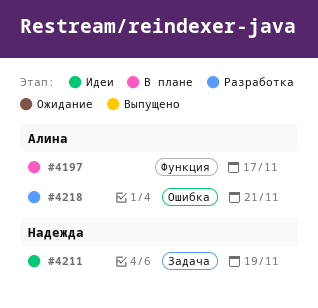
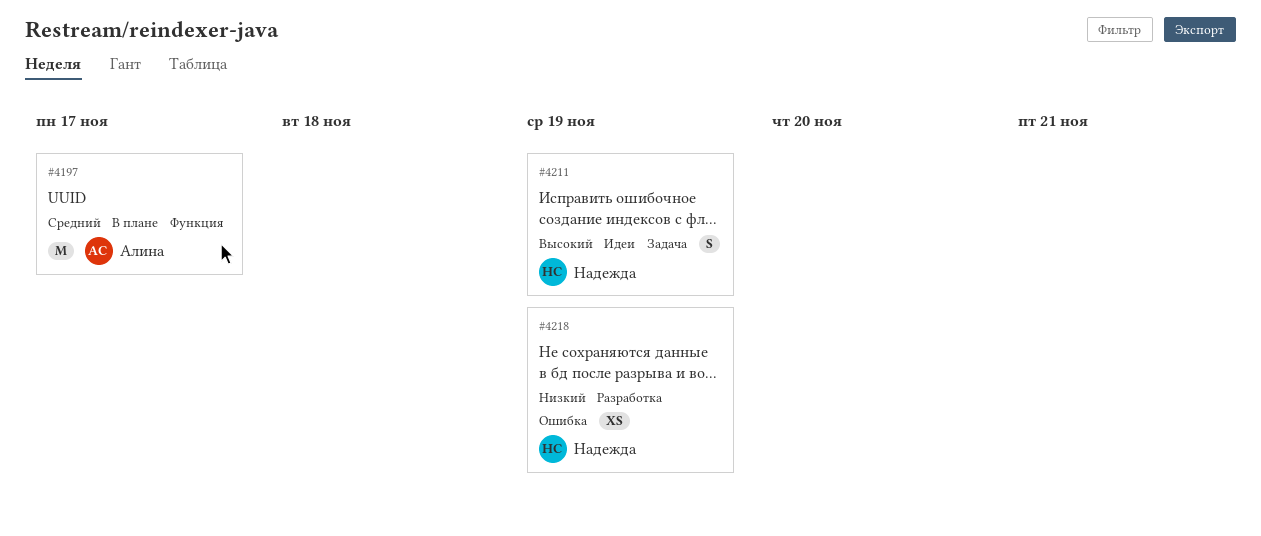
#4218, owner: Алина -> Надежда
#4218, due: Nov 21 -> Nov 19

